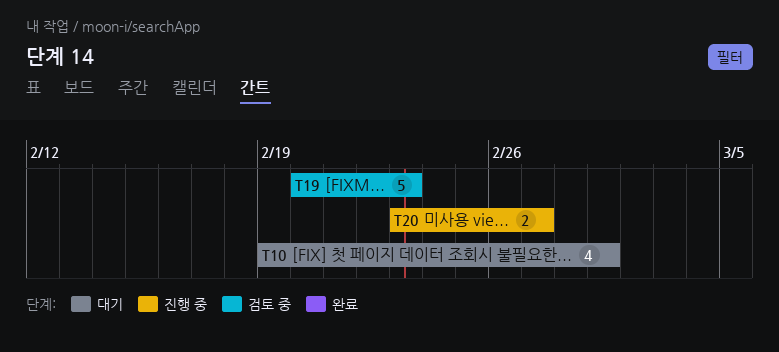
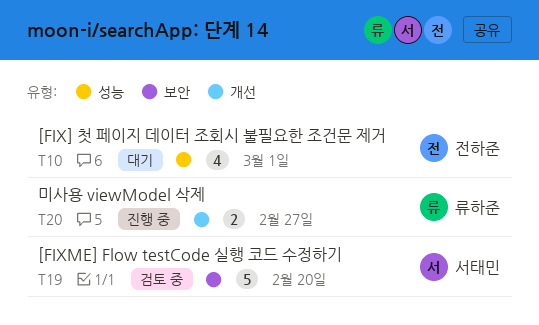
T19, due: Feb 23 -> Feb 20

